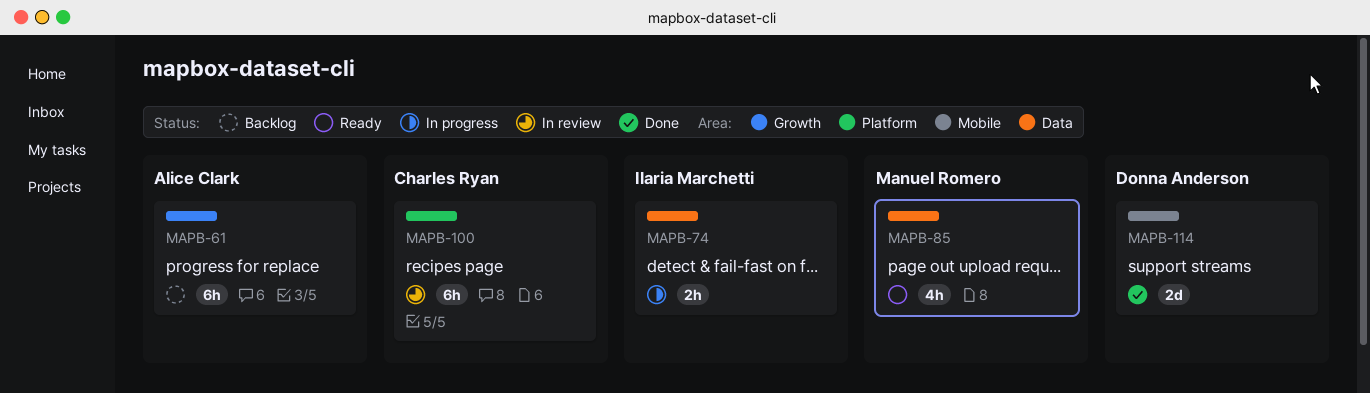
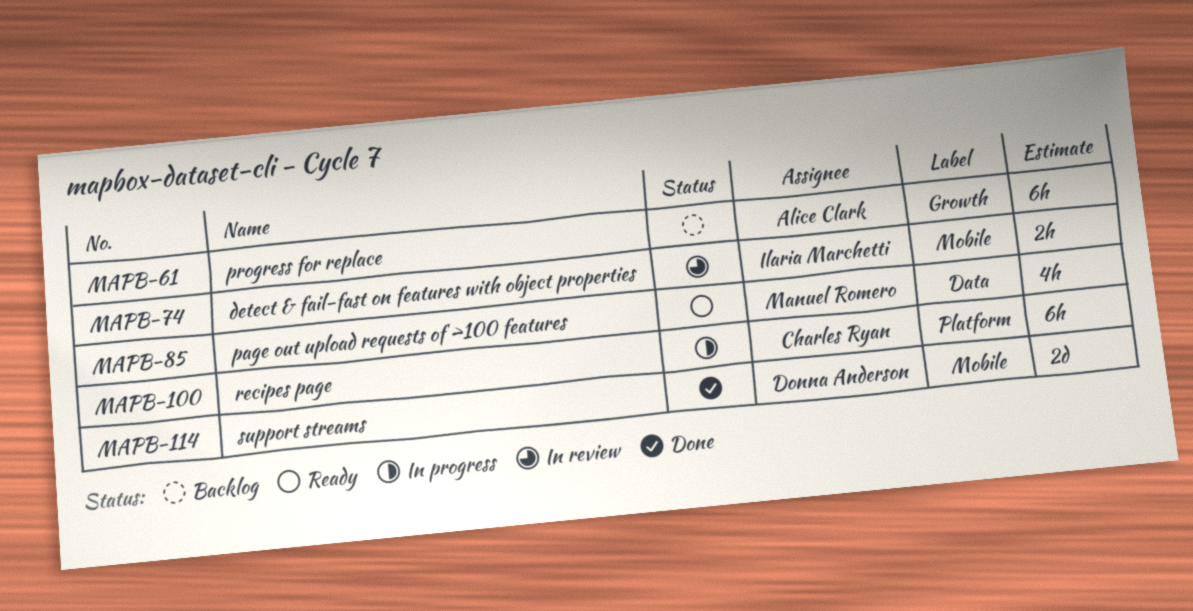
MAPB-74, status: In progress -> In review
MAPB-74, label: Data -> Mobile
MAPB-100, status: In review -> In progress

